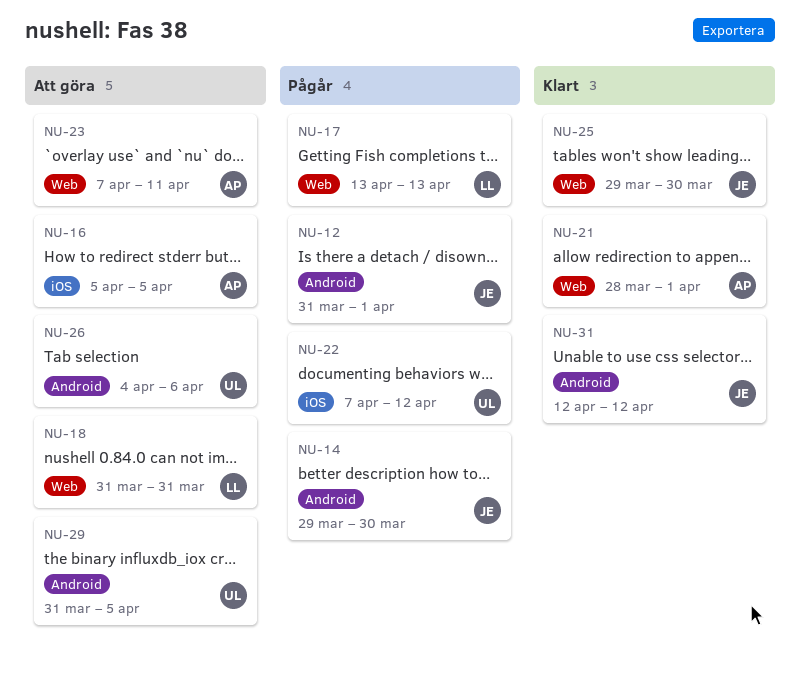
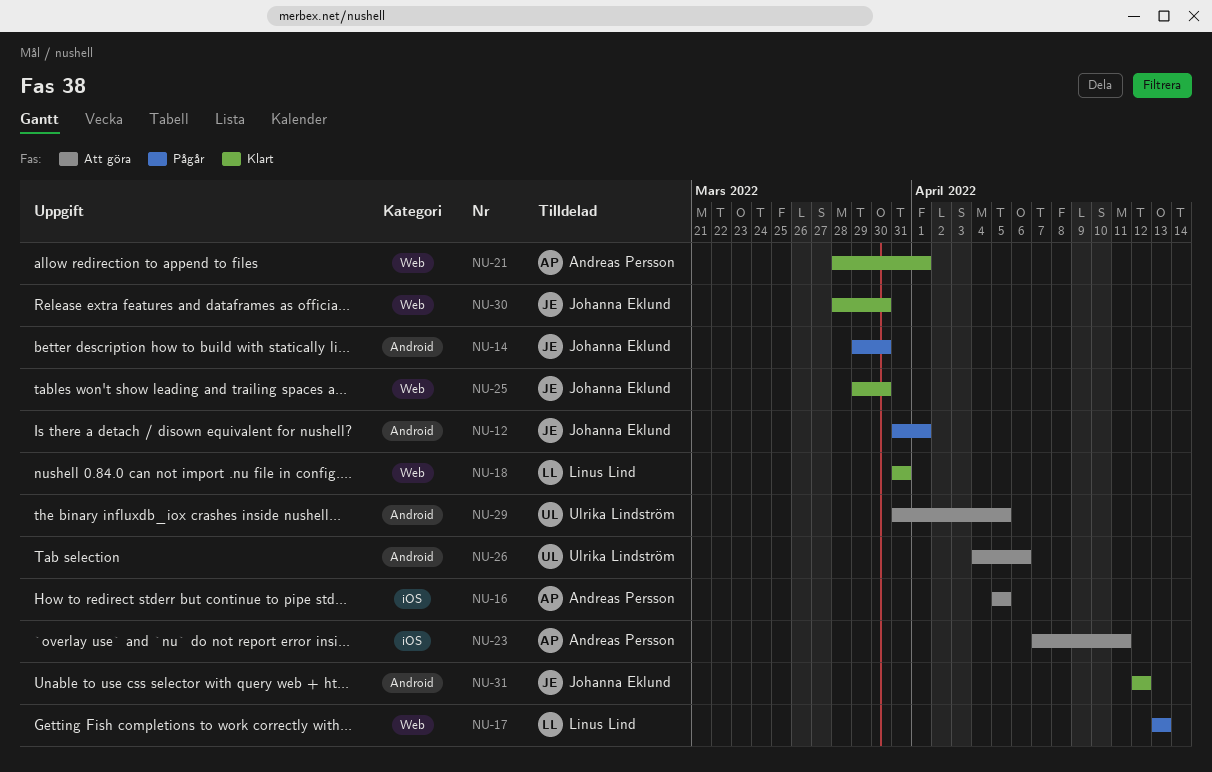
NU-18, status: Att göra -> Klart
NU-22: present -> none
NU-23, label: Web -> iOS
NU-30: none -> present

